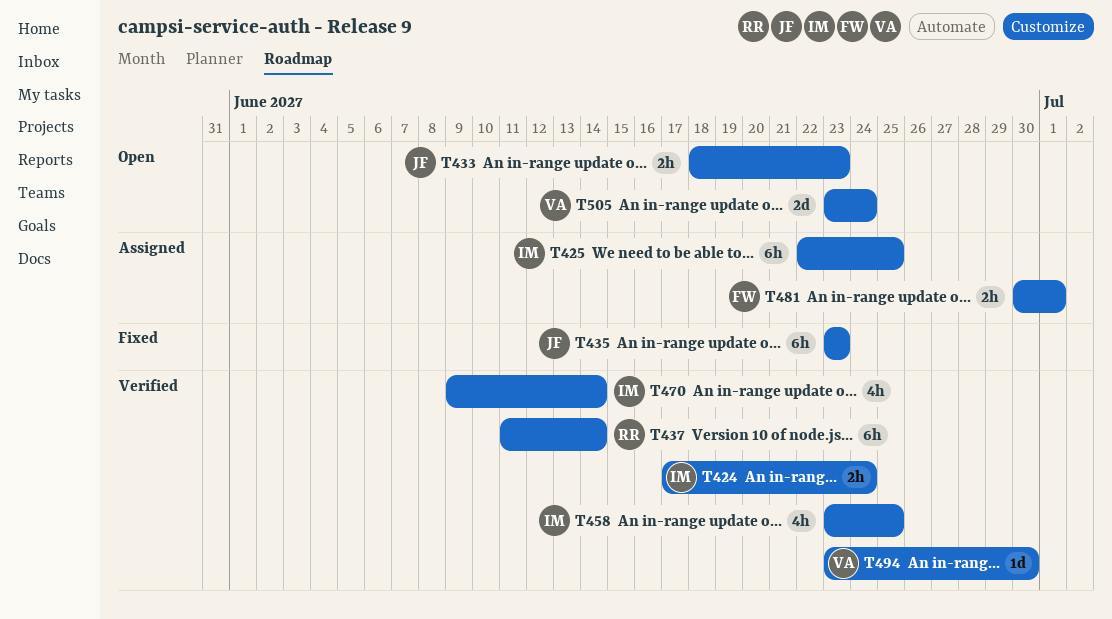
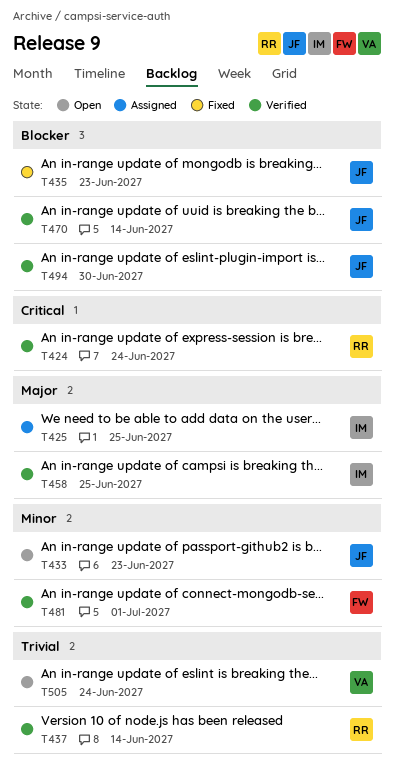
T424, owner: IM -> RR
T470, owner: IM -> JF
T481, status: Assigned -> Verified
T494, owner: VA -> JF

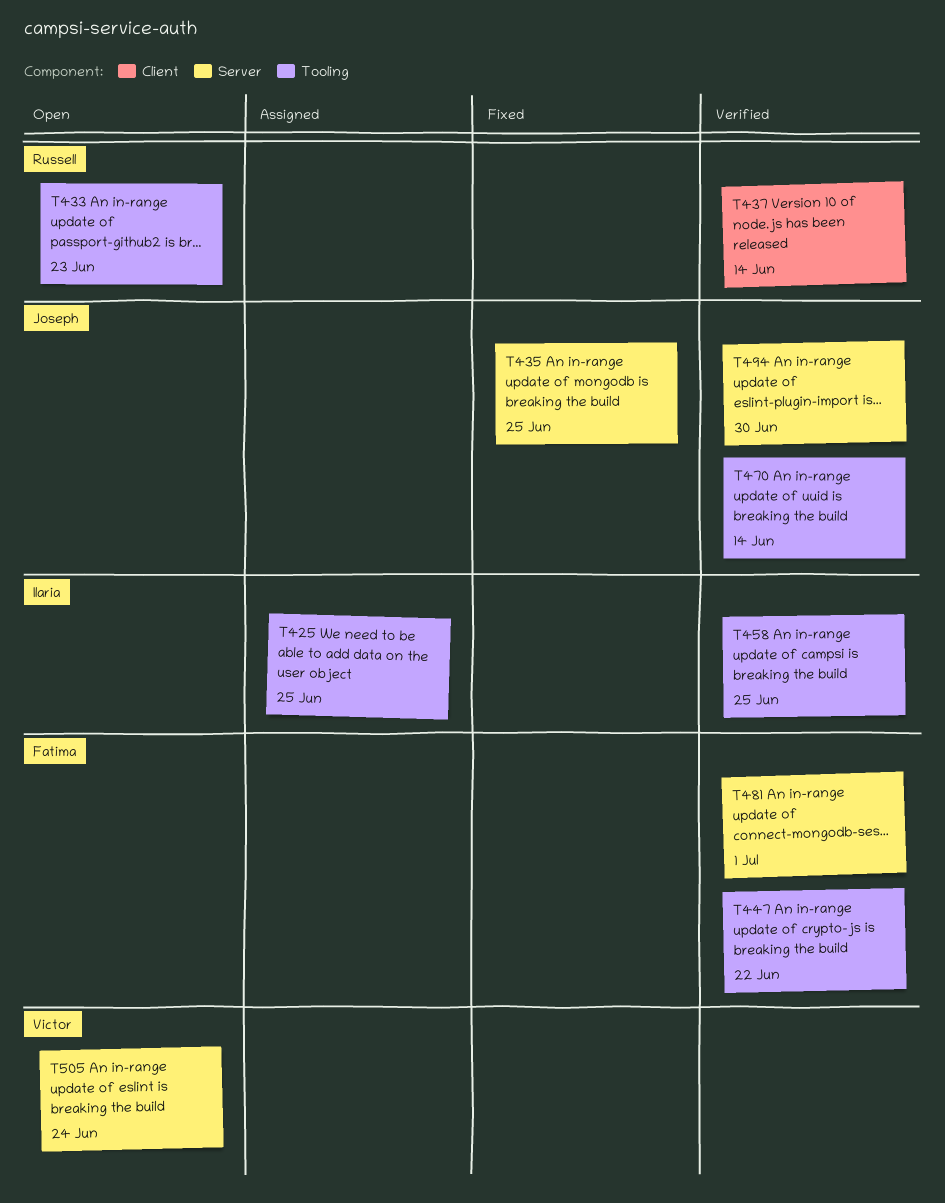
T424: present -> none
T433, owner: Joseph -> Russell
T435, due: Jun 23 -> Jun 25
T447: none -> present

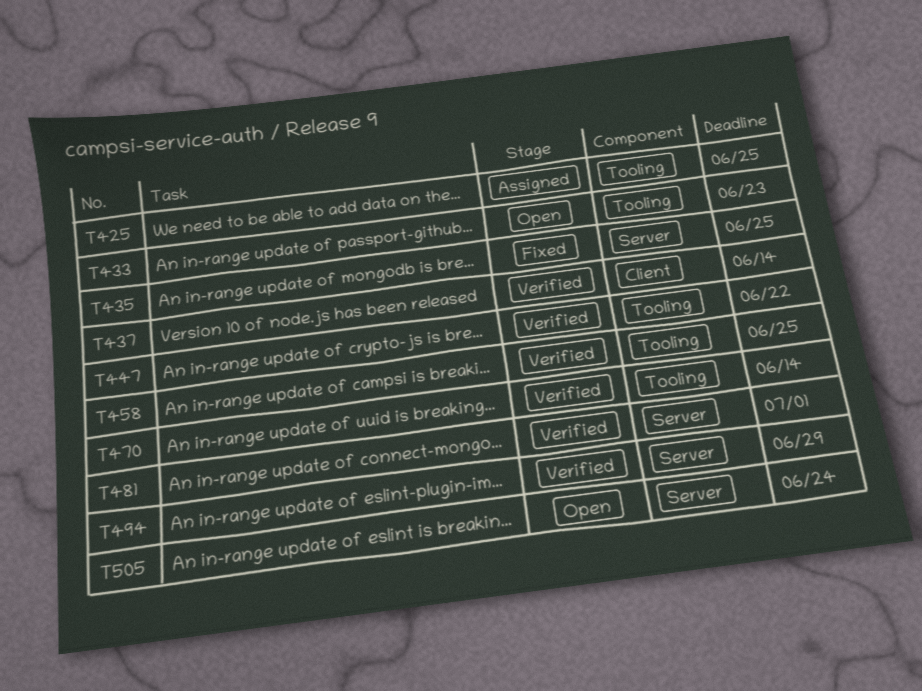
T494, due: Jun 30 -> Jun 29

